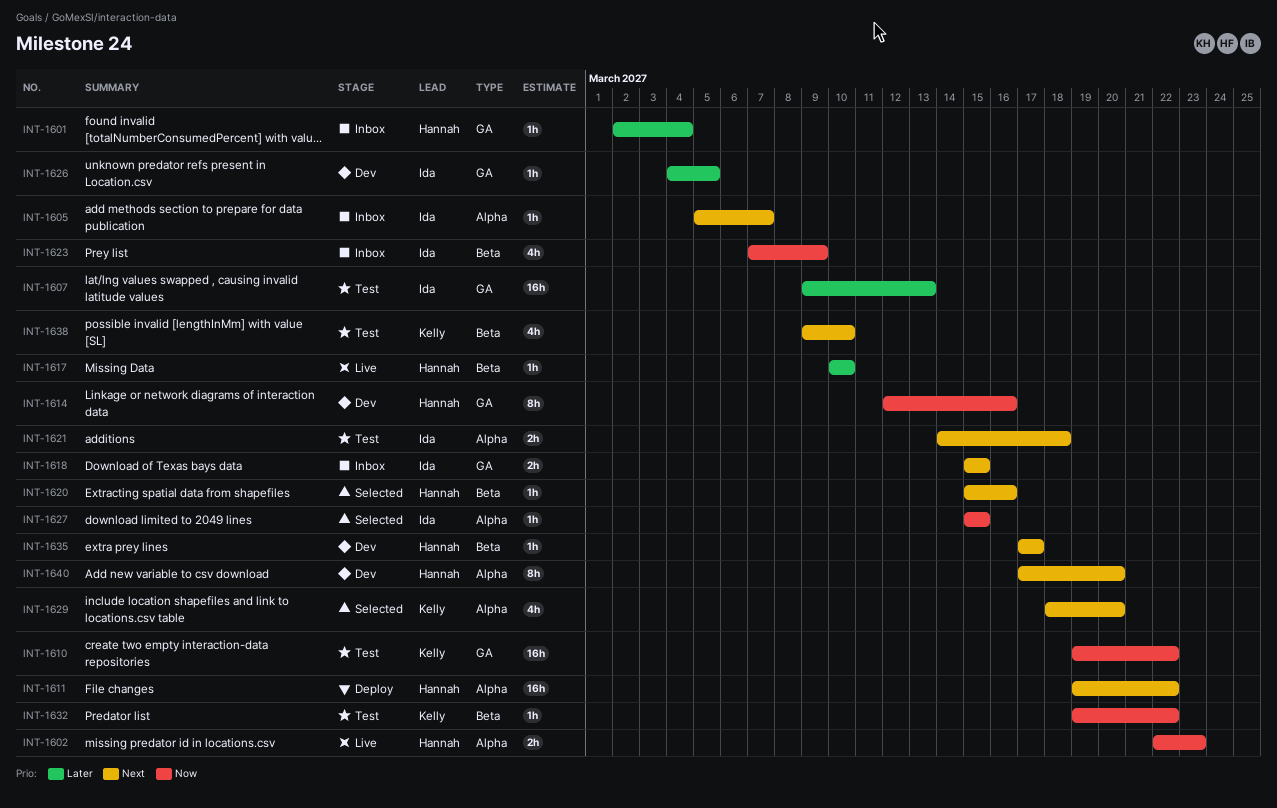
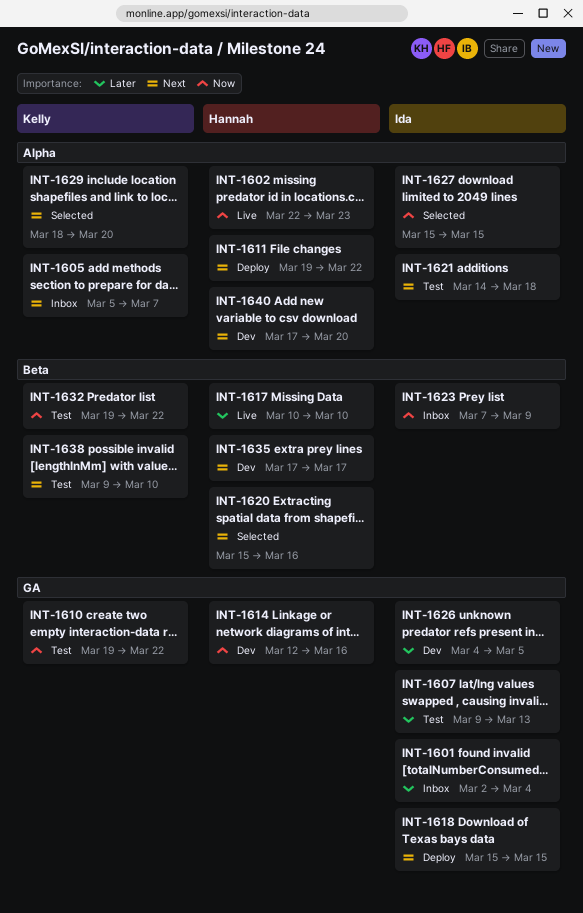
INT-1601, owner: Hannah -> Ida
INT-1605, owner: Ida -> Kelly
INT-1618, status: Inbox -> Deploy

